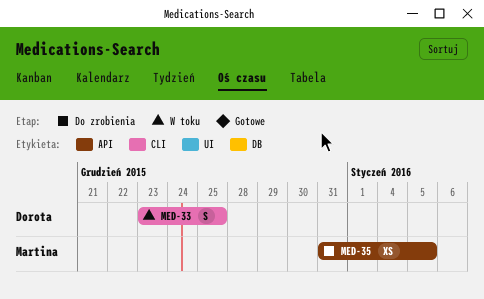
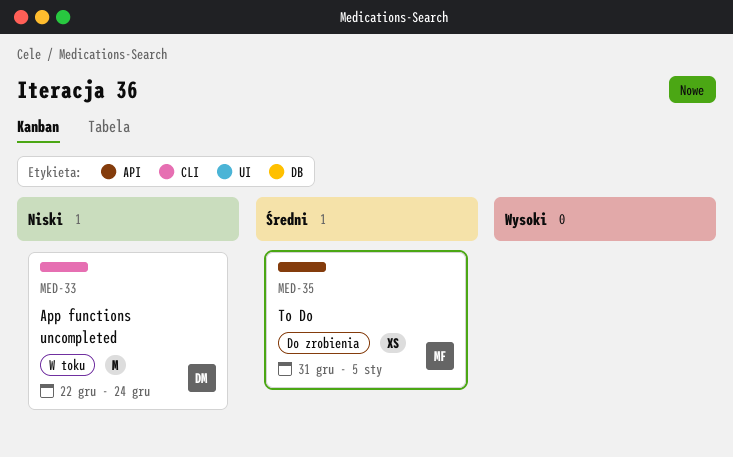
MED-33, estimate: S -> M
MED-33, start: Dec 23 -> Dec 22
MED-33, due: Dec 25 -> Dec 24

